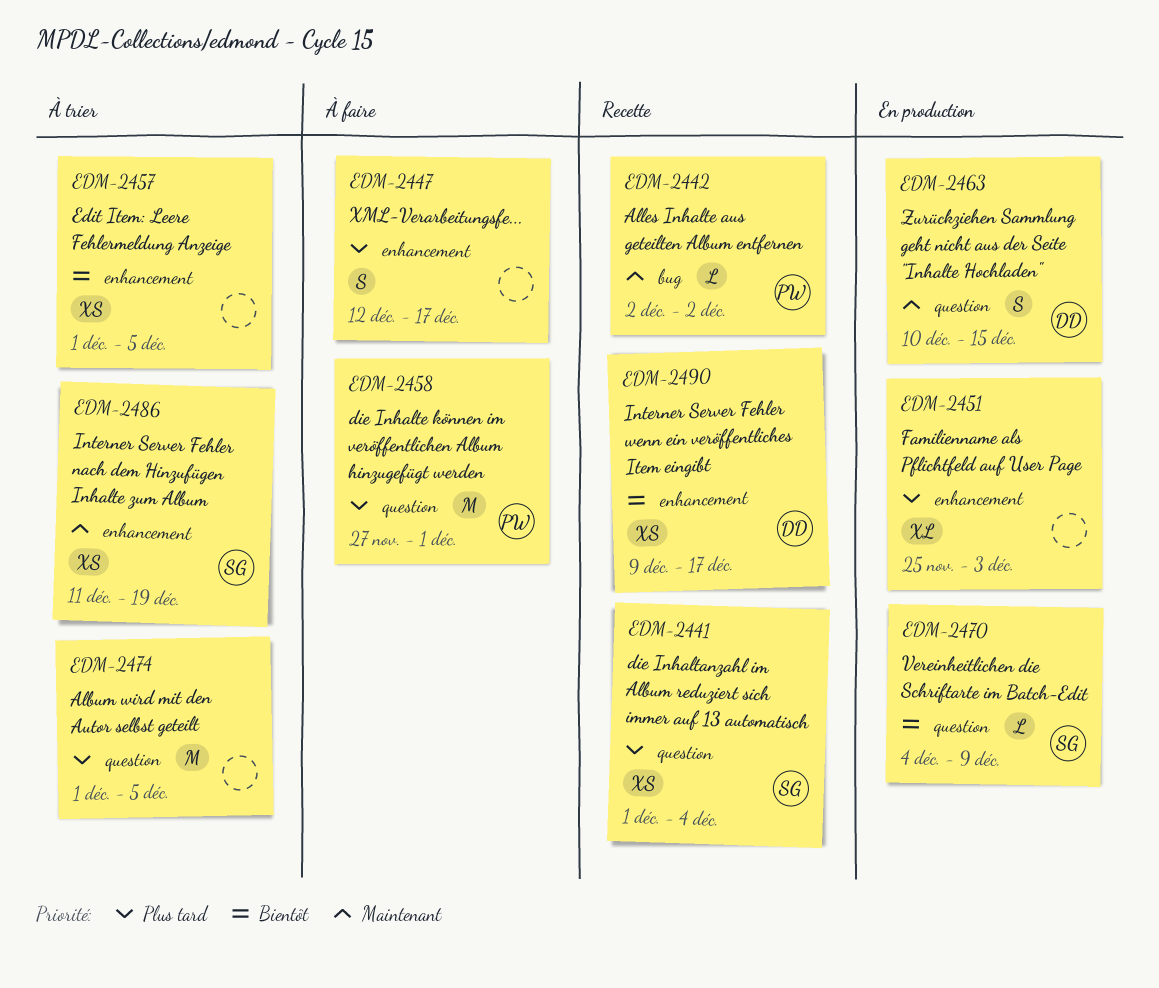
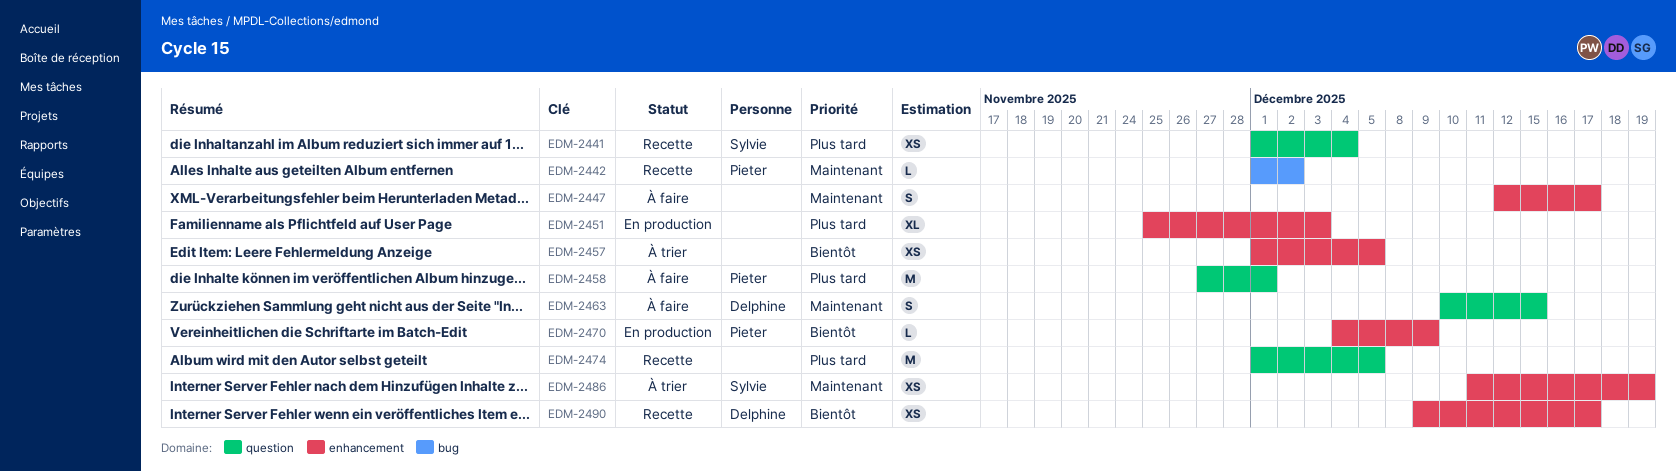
EDM-2442, start: Dec 2 -> Dec 1
EDM-2447, priority: Plus tard -> Maintenant
EDM-2463, status: En production -> À faire
EDM-2470, owner: Sylvie -> Pieter
EDM-2470, label: question -> enhancement
EDM-2474, status: À trier -> Recette

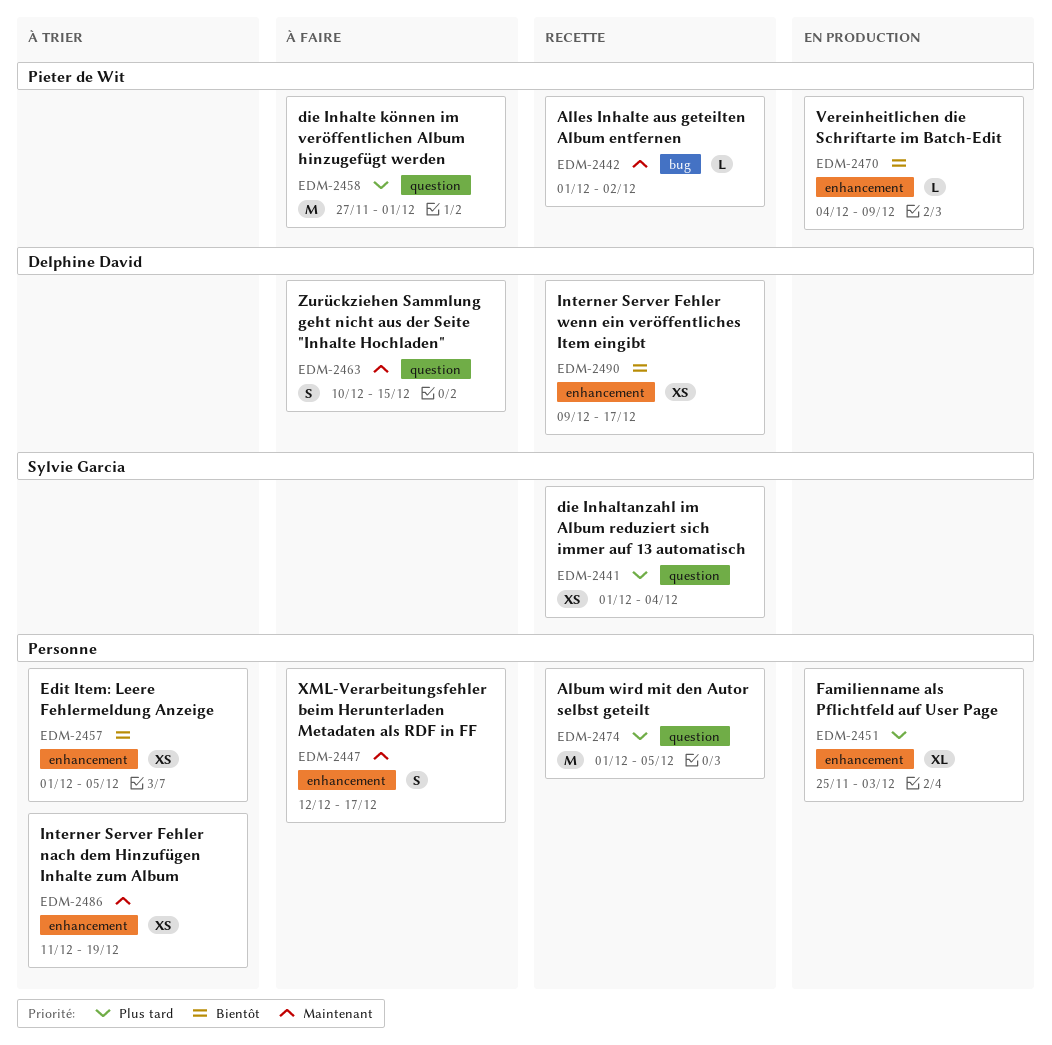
EDM-2486, owner: Sylvie Garcia -> none

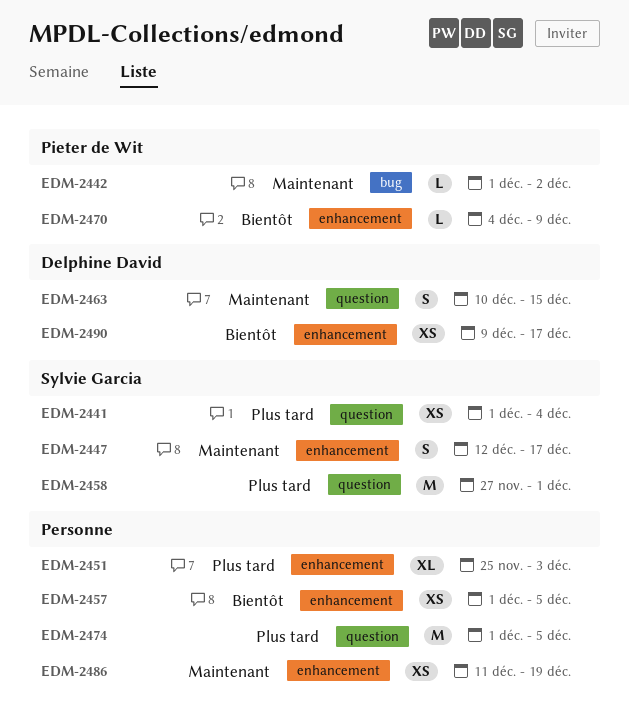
EDM-2447, owner: none -> Sylvie Garcia
EDM-2458, owner: Pieter de Wit -> Sylvie Garcia

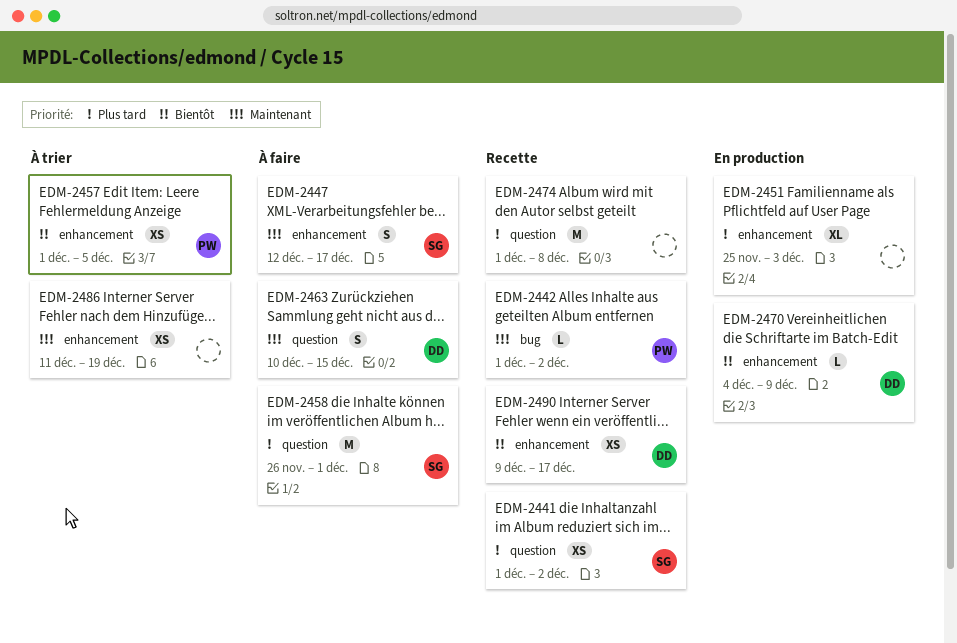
EDM-2441, due: Dec 4 -> Dec 2
EDM-2457, owner: none -> Pieter de Wit
EDM-2458, start: Nov 27 -> Nov 26
EDM-2470, owner: Pieter de Wit -> Delphine David
EDM-2474, due: Dec 5 -> Dec 8

